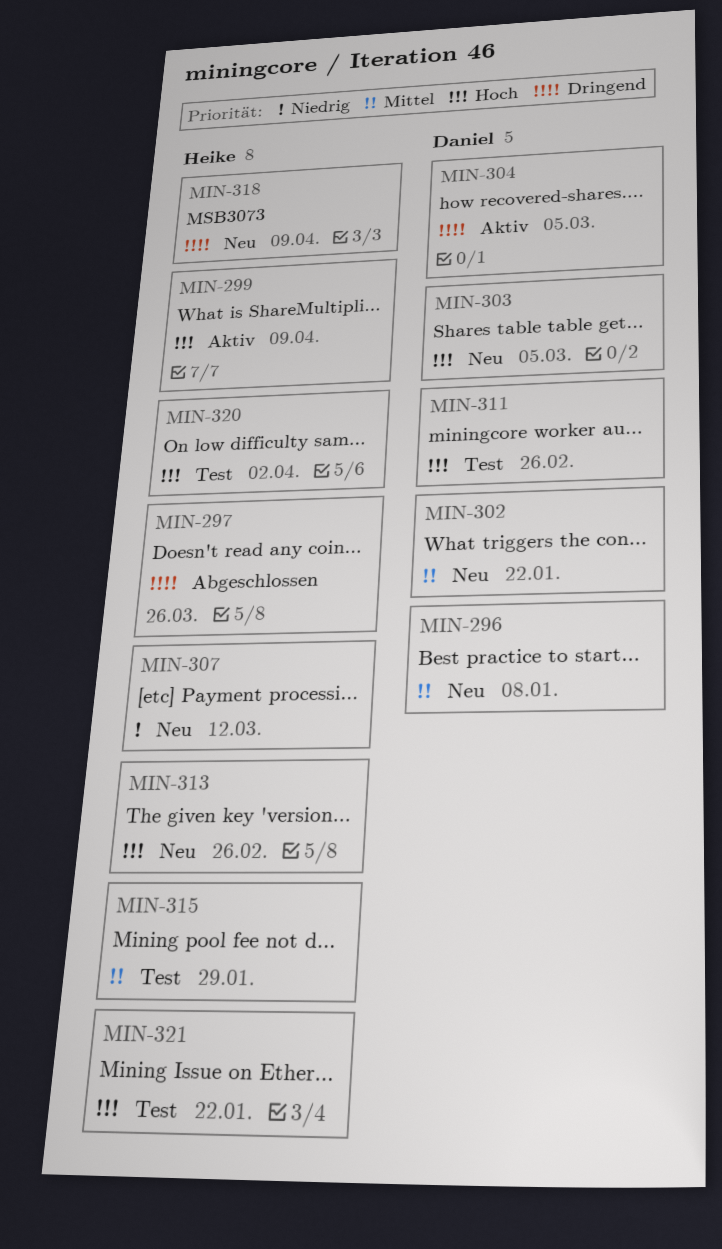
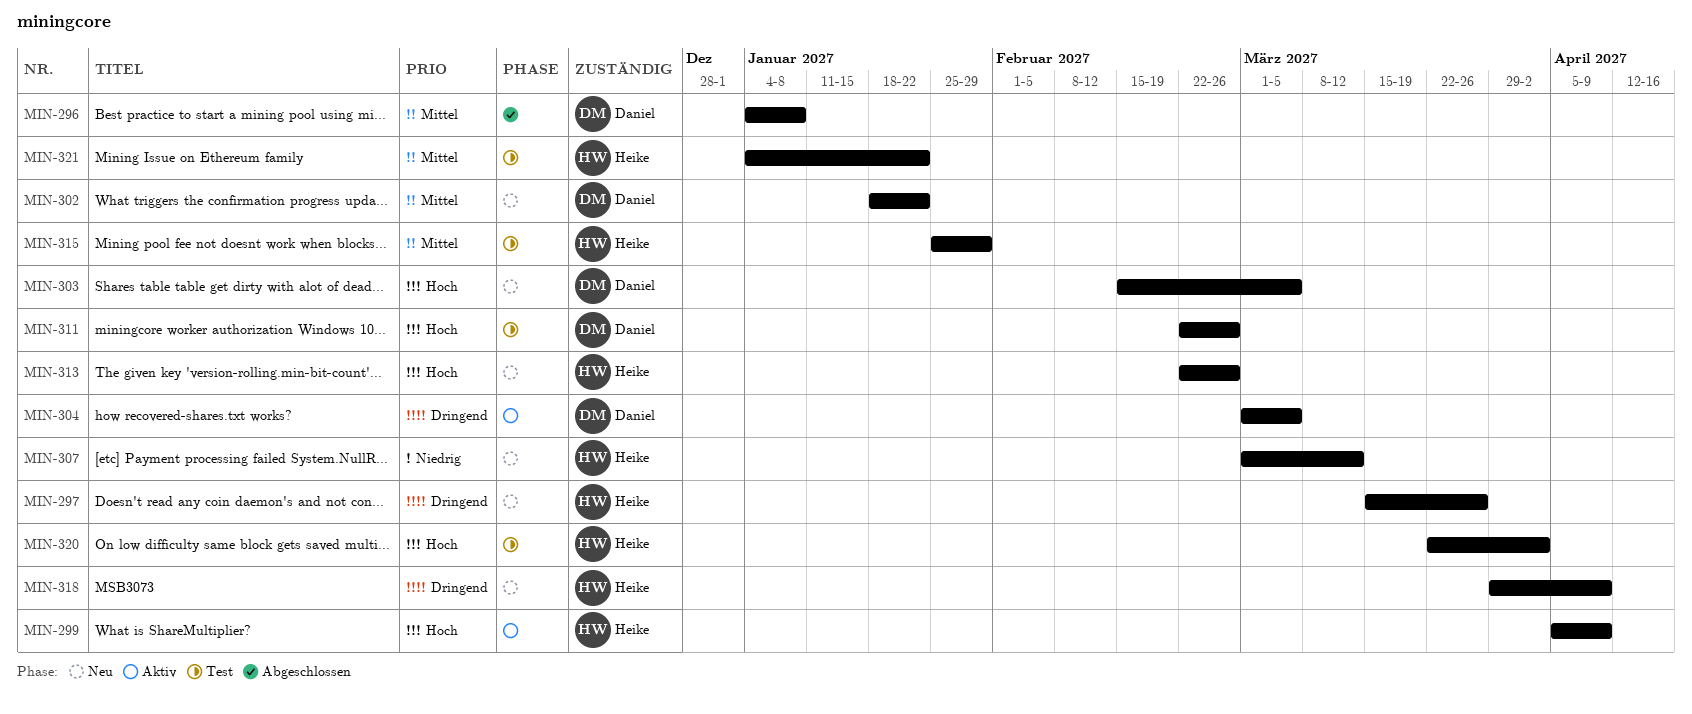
MIN-296, status: Neu -> Abgeschlossen
MIN-297, status: Abgeschlossen -> Neu
MIN-321, priority: Hoch -> Mittel

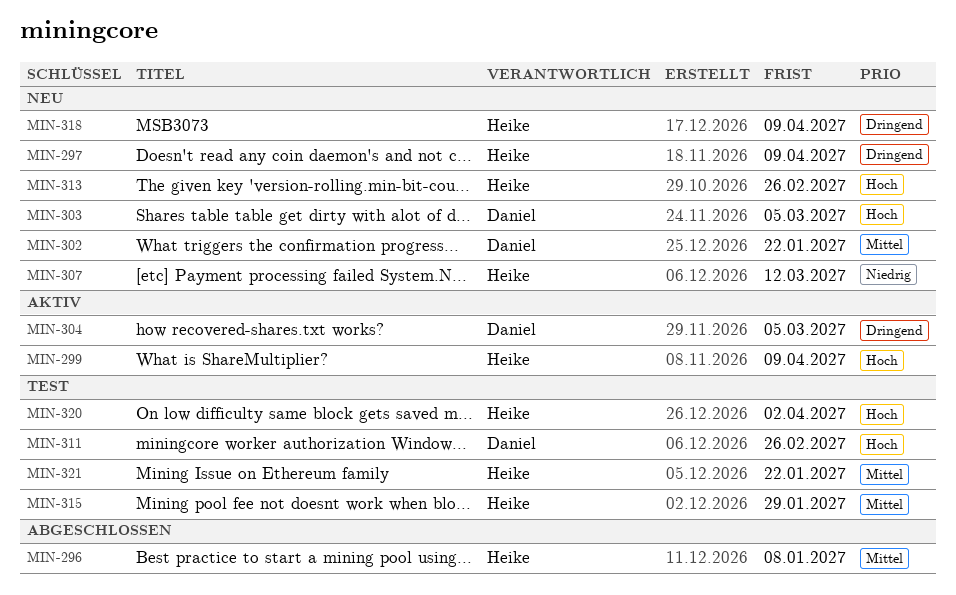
MIN-296, owner: Daniel -> Heike
MIN-297, due: Mar 26 -> Apr 9

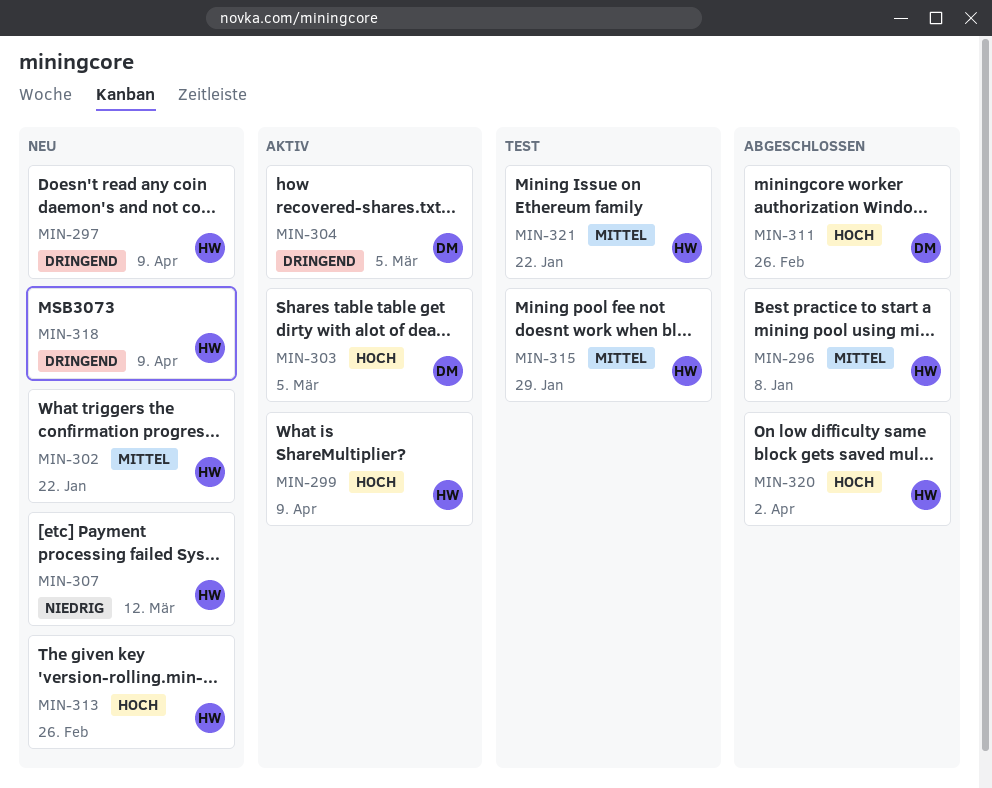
MIN-302, owner: Daniel -> Heike
MIN-303, status: Neu -> Aktiv
MIN-311, status: Test -> Abgeschlossen
MIN-320, status: Test -> Abgeschlossen

